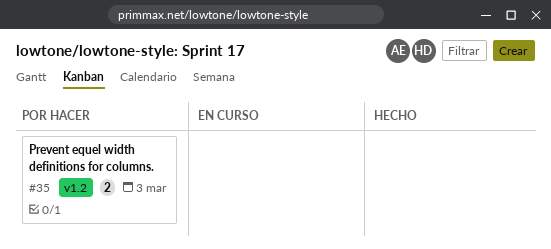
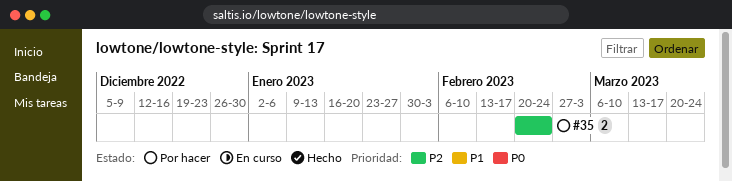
#35, due: Mar 3 -> Feb 24

